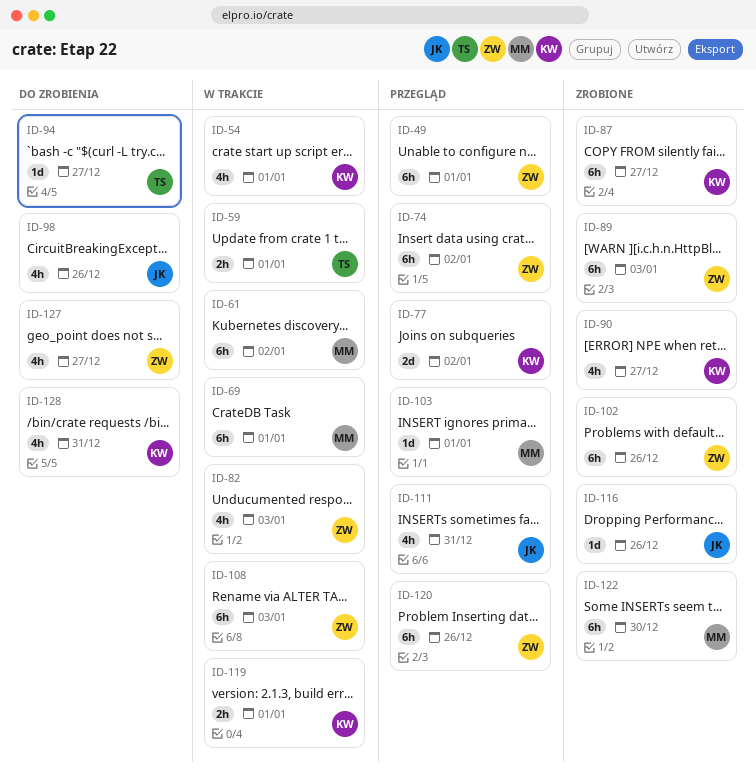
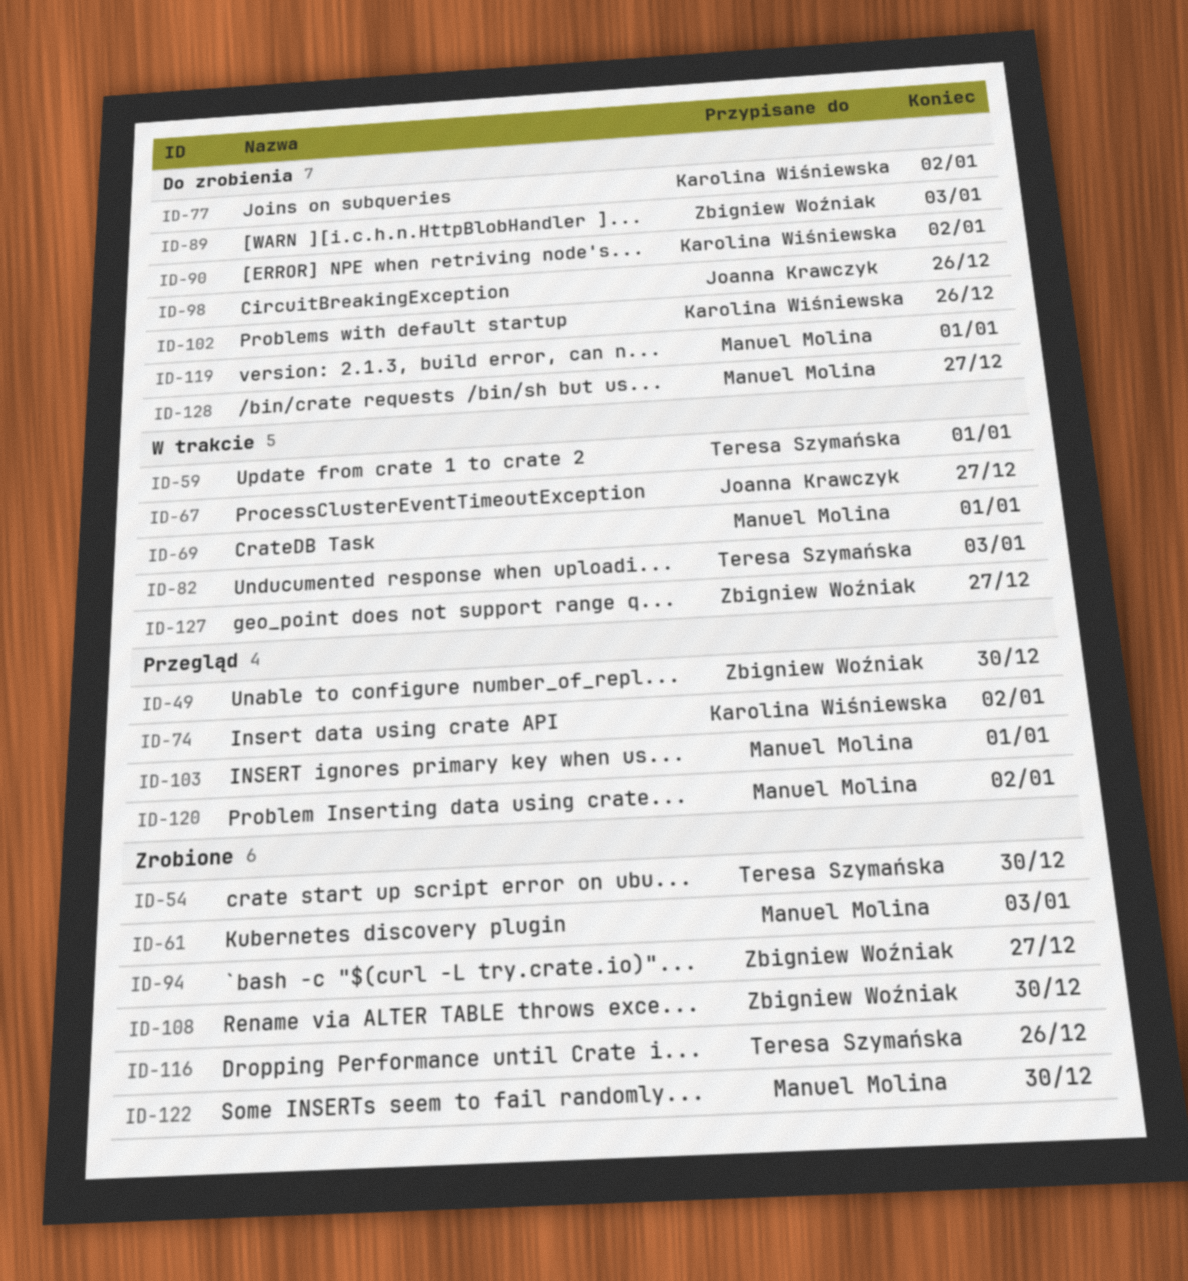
ID-49, due: Jan 1 -> Dec 30
ID-54, status: W trakcie -> Zrobione
ID-54, owner: Karolina Wiśniewska -> Teresa Szymańska
ID-54, due: Jan 1 -> Dec 30
ID-61, status: W trakcie -> Zrobione
ID-61, due: Jan 2 -> Jan 3
ID-67: none -> present
ID-74, owner: Zbigniew Woźniak -> Karolina Wiśniewska
ID-77, status: Przegląd -> Do zrobienia
ID-82, owner: Zbigniew Woźniak -> Teresa Szymańska
ID-87: present -> none
ID-89, status: Zrobione -> Do zrobienia
ID-90, status: Zrobione -> Do zrobienia
ID-90, due: Dec 27 -> Jan 2
ID-94, status: Do zrobienia -> Zrobione
ID-94, owner: Teresa Szymańska -> Zbigniew Woźniak
ID-102, status: Zrobione -> Do zrobienia
ID-102, owner: Zbigniew Woźniak -> Karolina Wiśniewska
ID-108, status: W trakcie -> Zrobione
ID-108, due: Jan 3 -> Dec 30
ID-111: present -> none
ID-116, owner: Joanna Krawczyk -> Teresa Szymańska
ID-119, status: W trakcie -> Do zrobienia
ID-119, owner: Karolina Wiśniewska -> Manuel Molina
ID-120, owner: Zbigniew Woźniak -> Manuel Molina
ID-120, due: Dec 26 -> Jan 2
ID-127, status: Do zrobienia -> W trakcie
ID-128, owner: Karolina Wiśniewska -> Manuel Molina
ID-128, due: Dec 31 -> Dec 27

